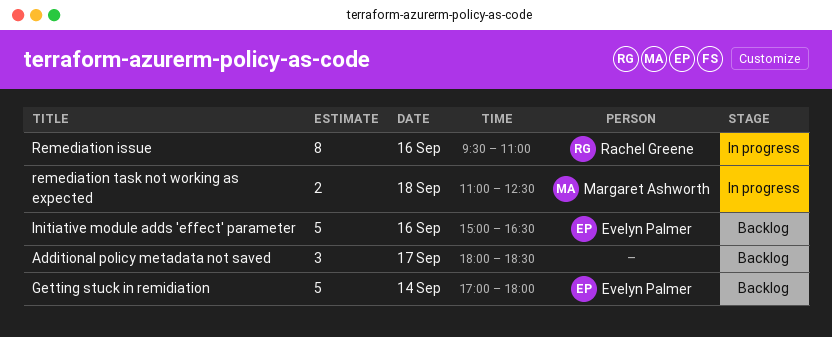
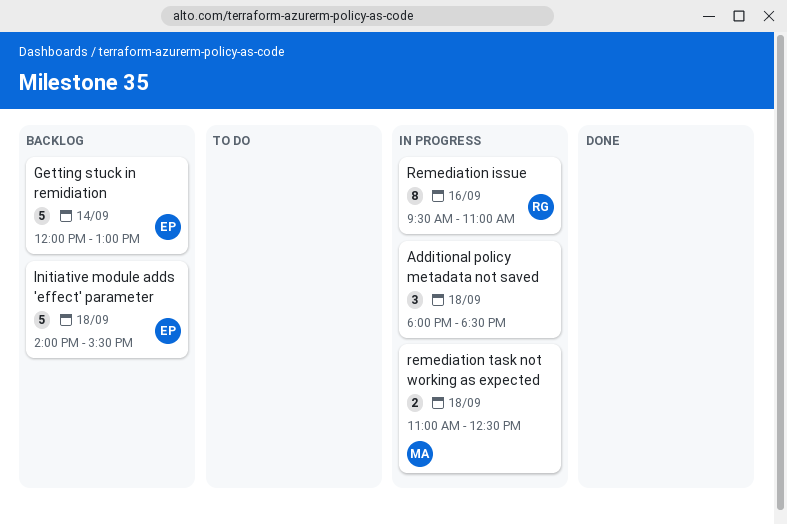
Additional policy metadata not saved, status: Backlog -> In progress
Additional policy metadata not saved, day: Sep 17 -> Sep 18
Getting stuck in remidiation, begins: 17:00 -> 12:00
Getting stuck in remidiation, ends: 18:00 -> 13:00
Initiative module adds 'effect' parameter, day: Sep 16 -> Sep 18
Initiative module adds 'effect' parameter, begins: 15:00 -> 14:00
Initiative module adds 'effect' parameter, ends: 16:30 -> 15:30

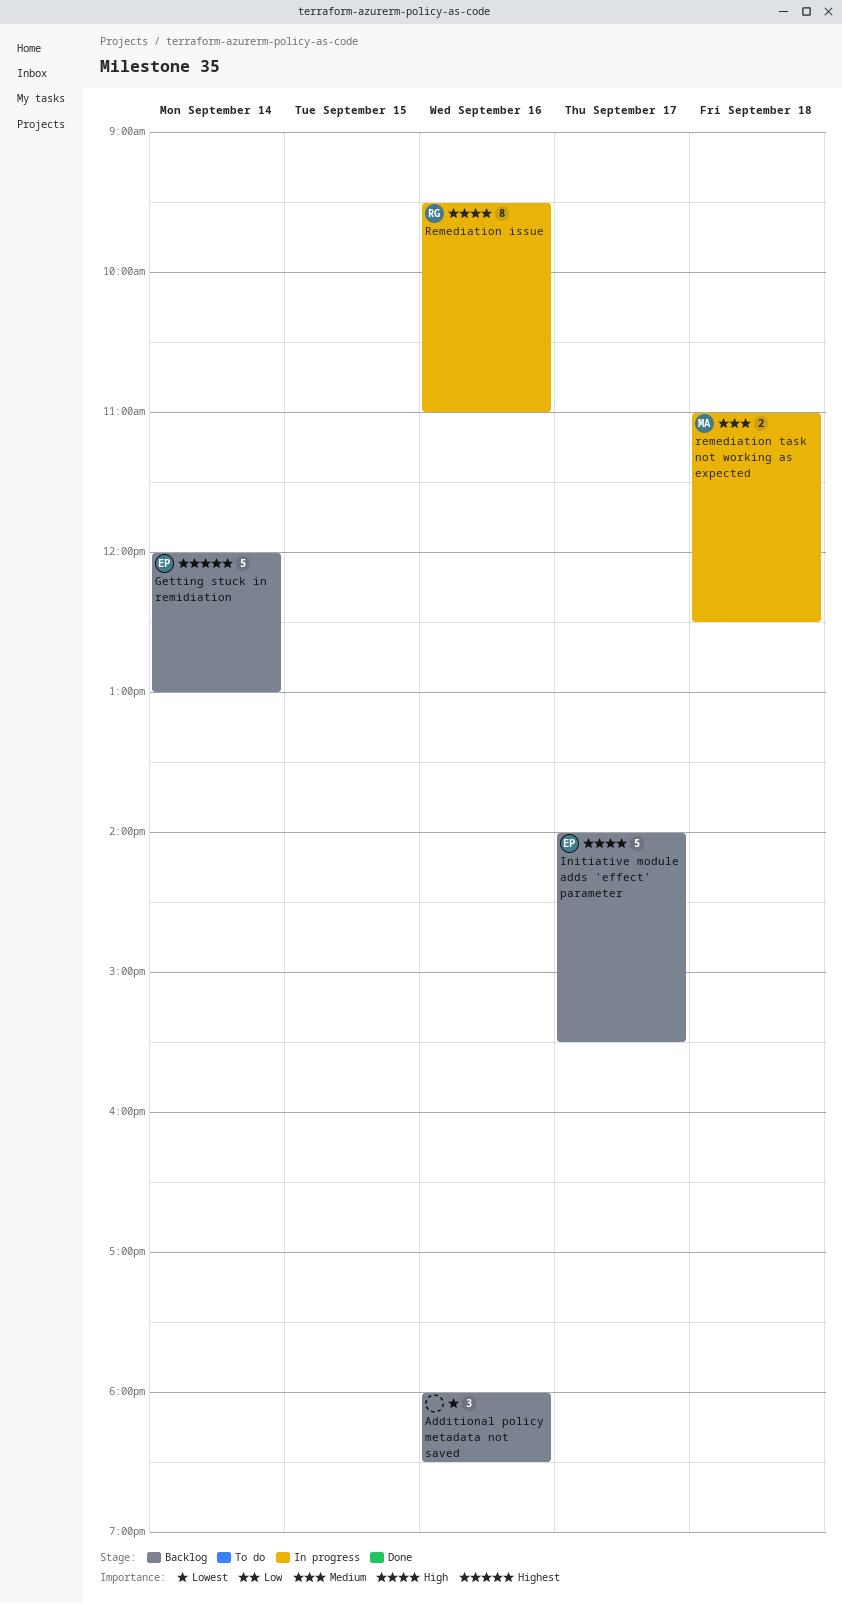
Additional policy metadata not saved, status: In progress -> Backlog
Additional policy metadata not saved, day: Sep 18 -> Sep 16
Initiative module adds 'effect' parameter, day: Sep 18 -> Sep 17

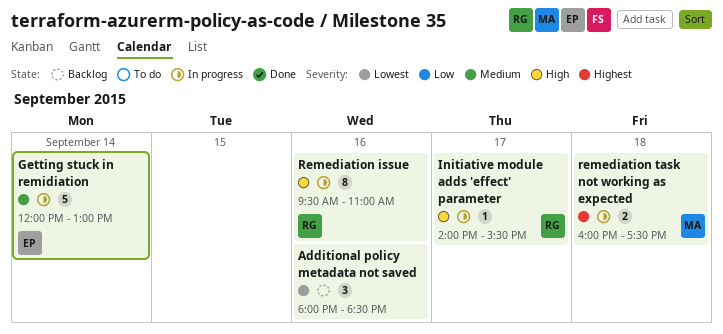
Getting stuck in remidiation, status: Backlog -> In progress
Getting stuck in remidiation, priority: Highest -> Medium
Initiative module adds 'effect' parameter, status: Backlog -> In progress
Initiative module adds 'effect' parameter, owner: EP -> RG
Initiative module adds 'effect' parameter, estimate: 5 -> 1
remediation task not working as expected, priority: Medium -> Highest
remediation task not working as expected, begins: 11:00 -> 16:00
remediation task not working as expected, ends: 12:30 -> 17:30

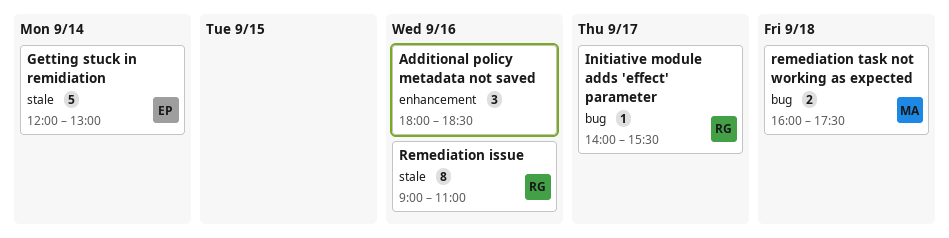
Remediation issue, begins: 09:30 -> 09:00

